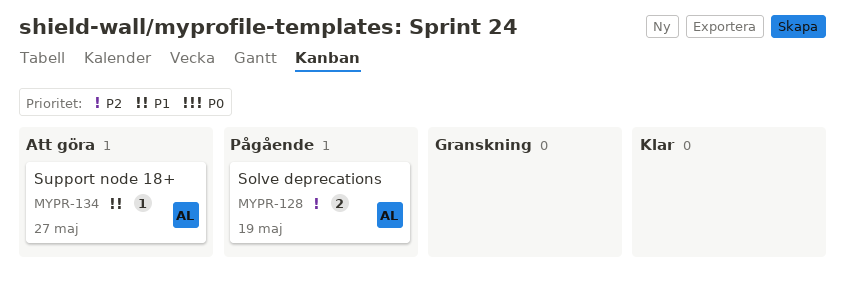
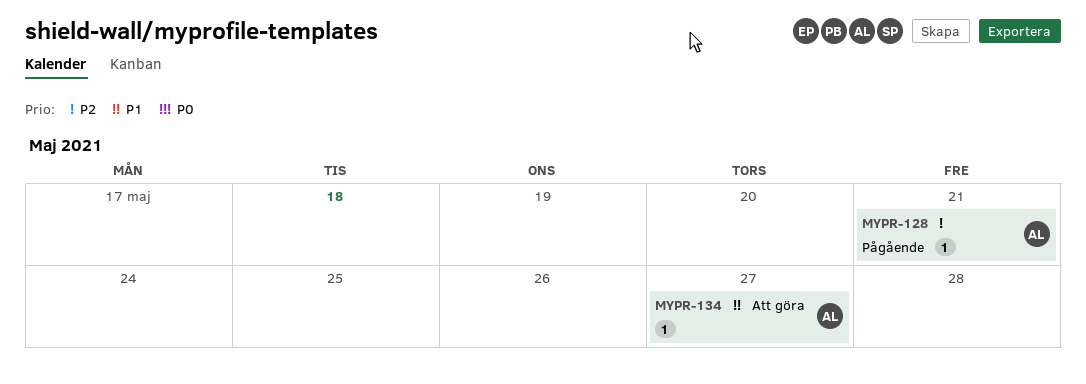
MYPR-128, estimate: 2 -> 1
MYPR-128, due: May 19 -> May 21

